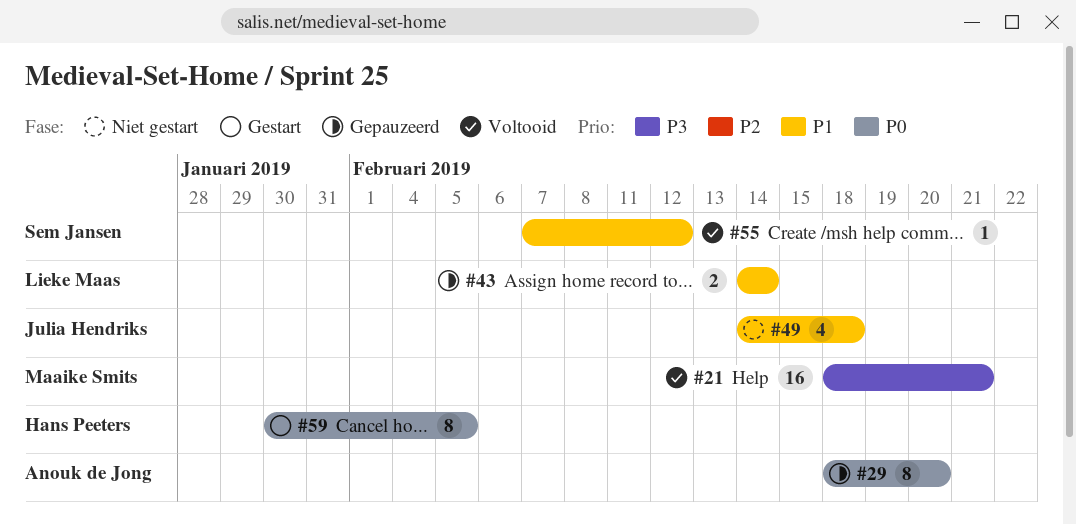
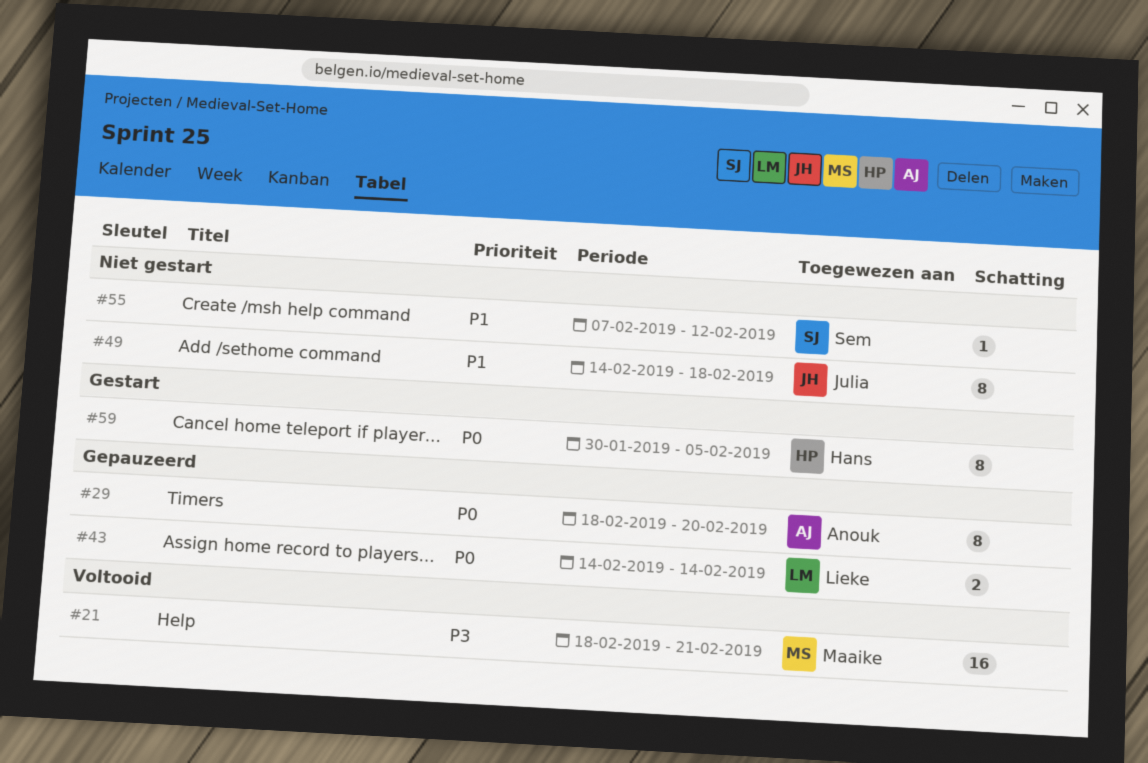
#43, priority: P1 -> P0
#49, estimate: 4 -> 8
#55, status: Voltooid -> Niet gestart

